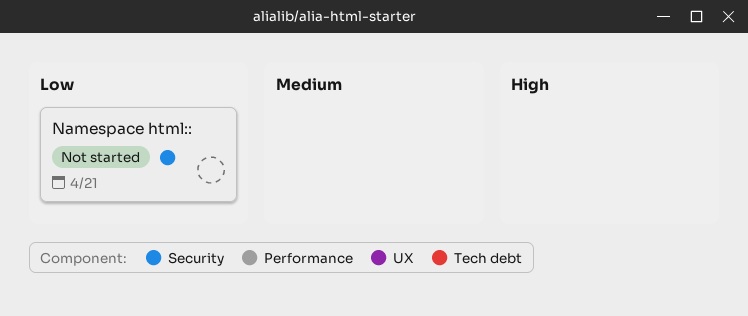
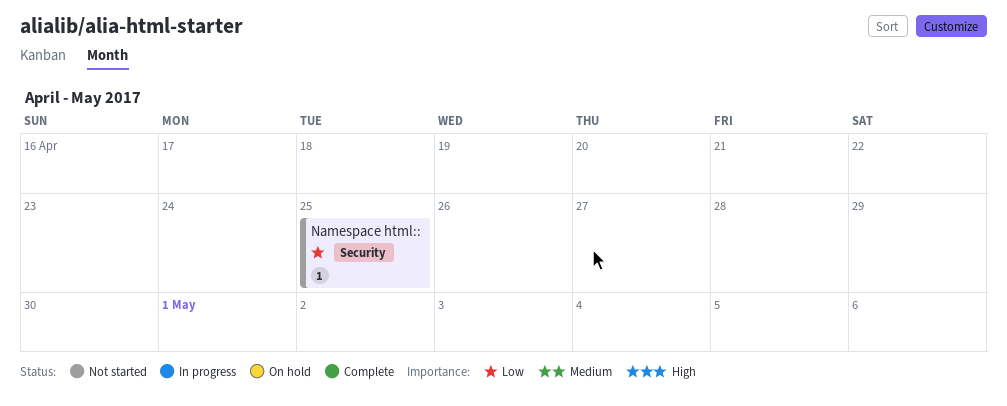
Namespace html::, due: Apr 21 -> Apr 25

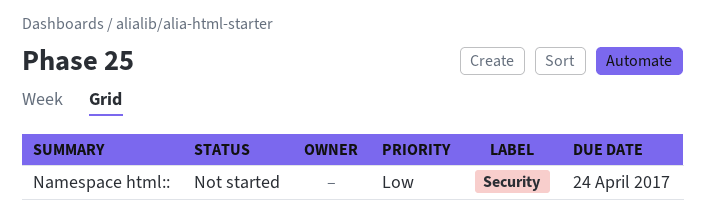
Namespace html::, due: Apr 25 -> Apr 24

